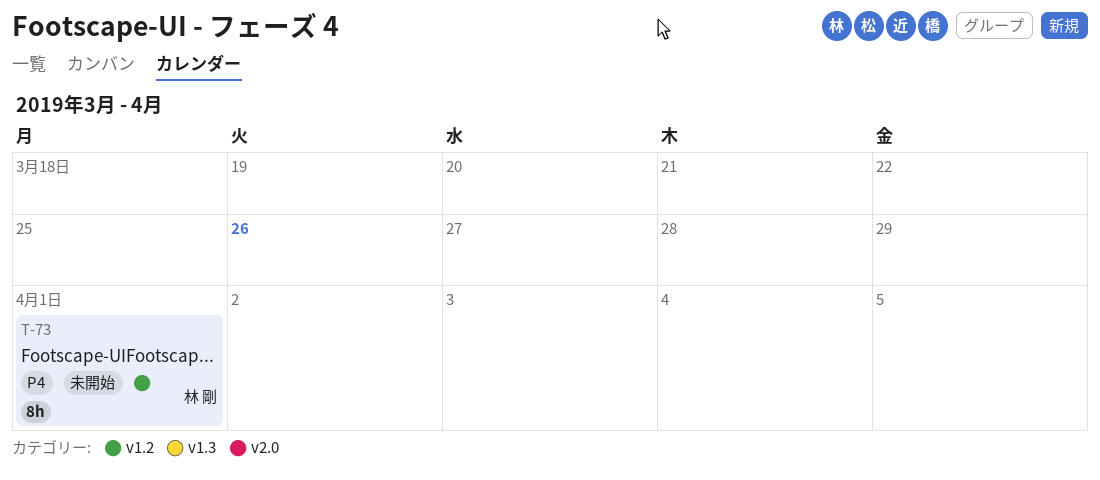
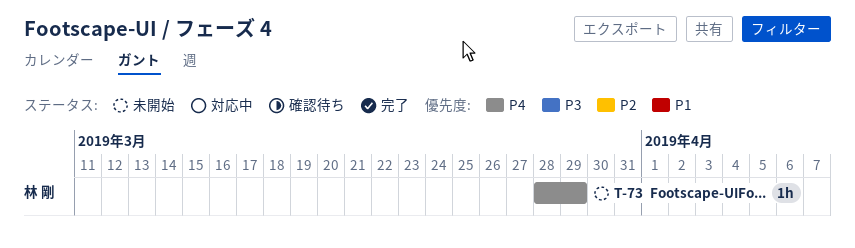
T-73, estimate: 8h -> 1h
T-73, due: Apr 1 -> Mar 29

